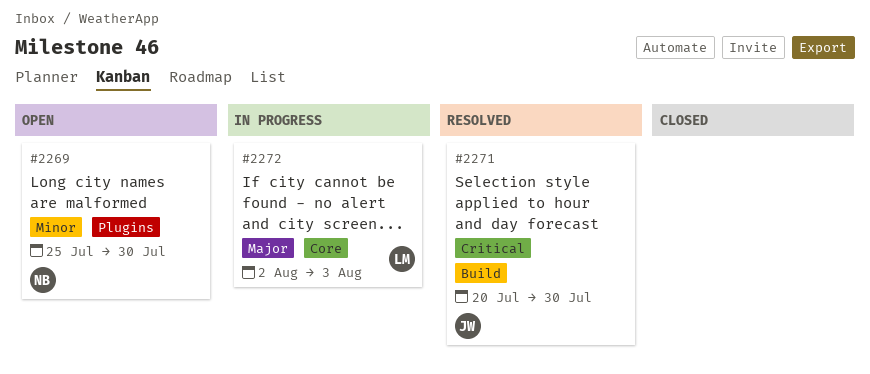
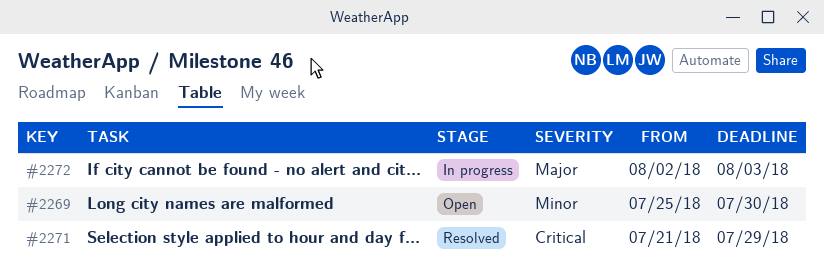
#2271, start: Jul 20 -> Jul 21
#2271, due: Jul 30 -> Jul 29

